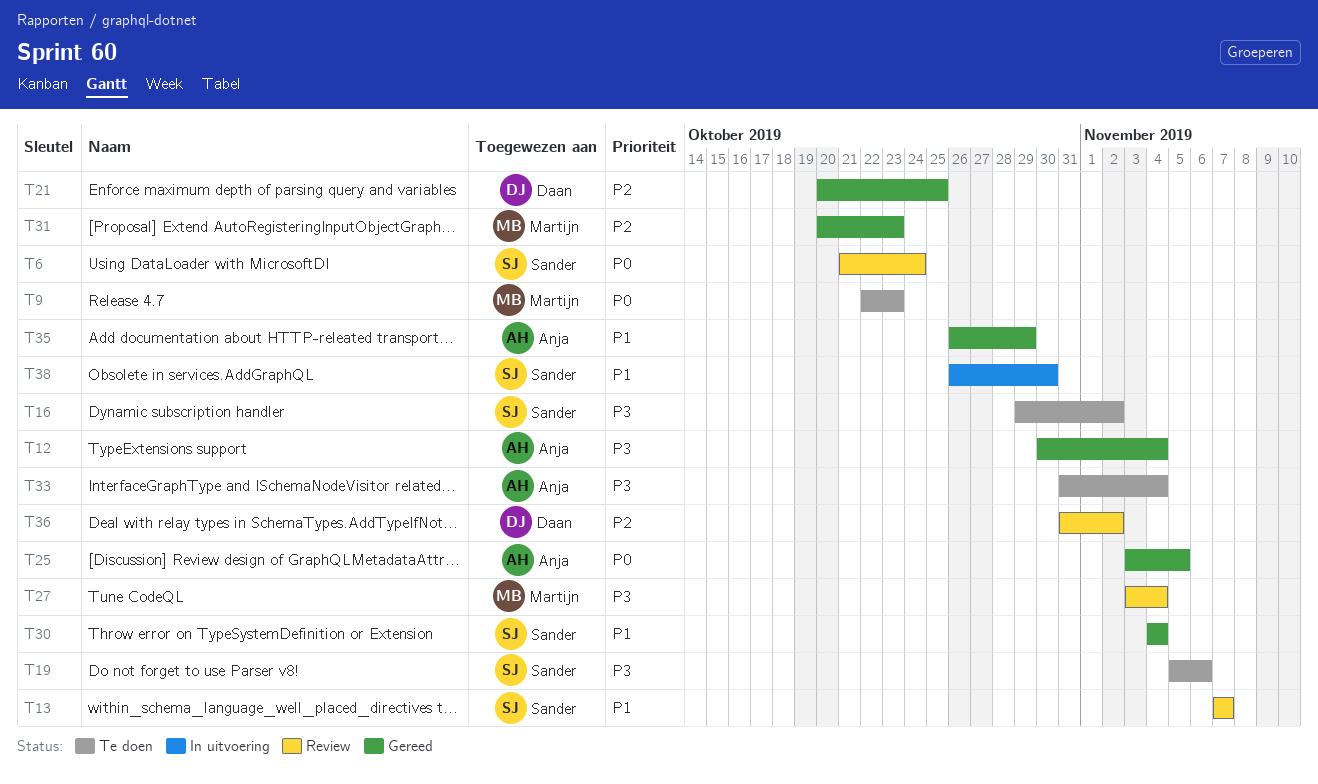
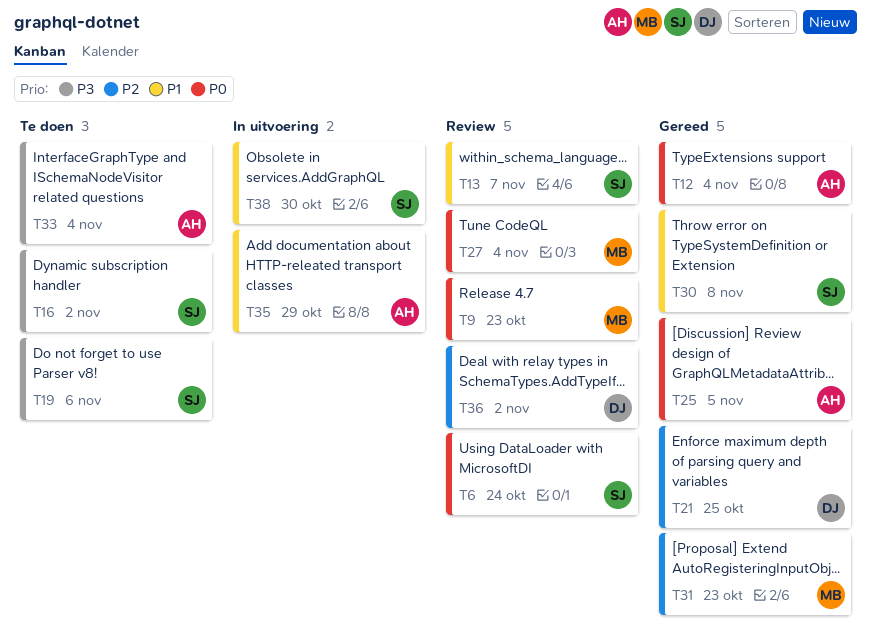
T9, status: Te doen -> Review
T12, priority: P3 -> P0
T27, priority: P3 -> P0
T30, due: Nov 4 -> Nov 8
T35, status: Gereed -> In uitvoering

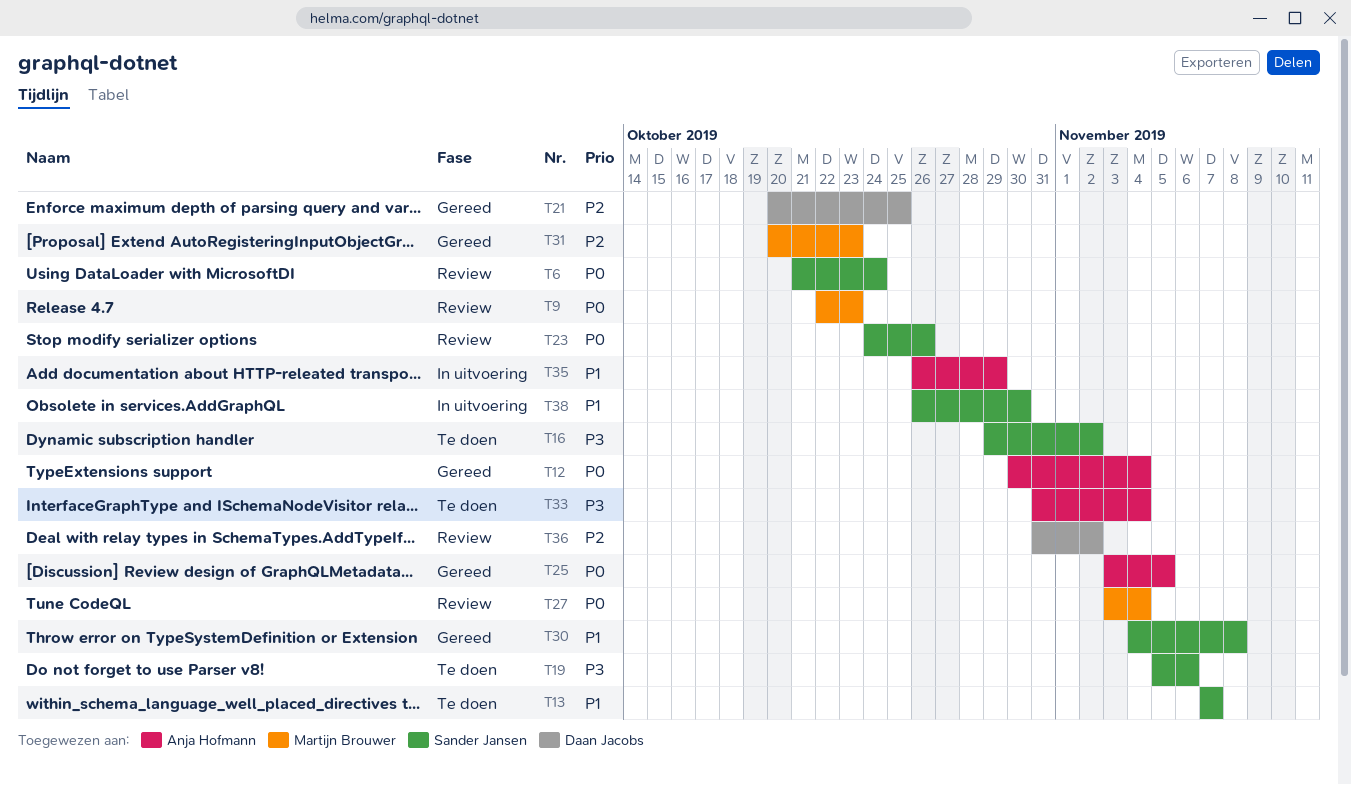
T13, status: Review -> Te doen
T23: none -> present

